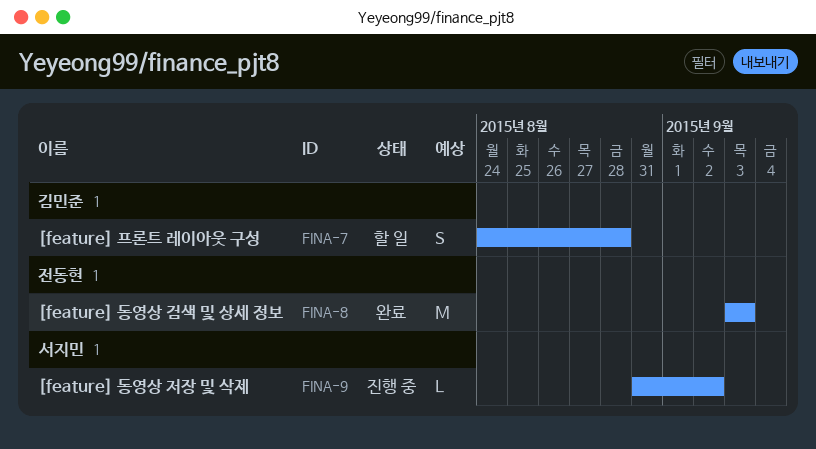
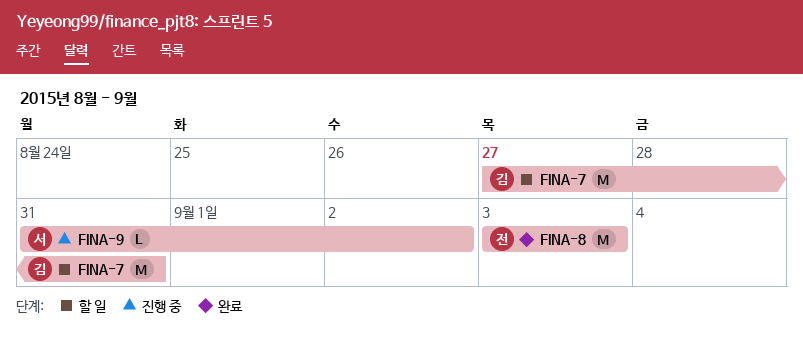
FINA-7, estimate: S -> M
FINA-7, start: Aug 24 -> Aug 27
FINA-7, due: Aug 28 -> Aug 31

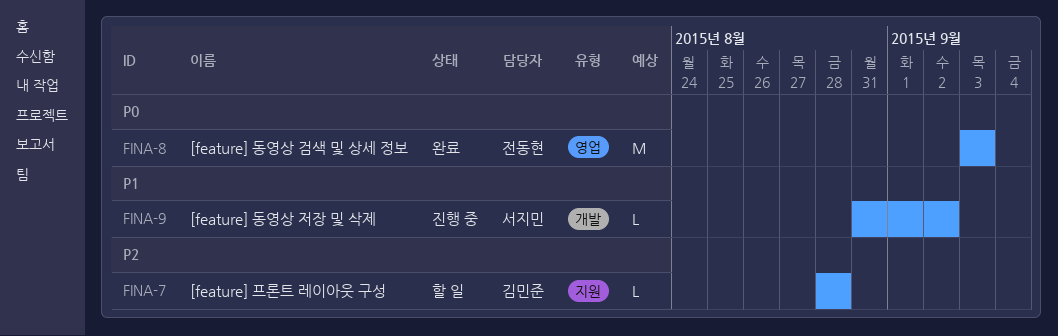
FINA-7, estimate: M -> L
FINA-7, start: Aug 27 -> Aug 28
FINA-7, due: Aug 31 -> Aug 28

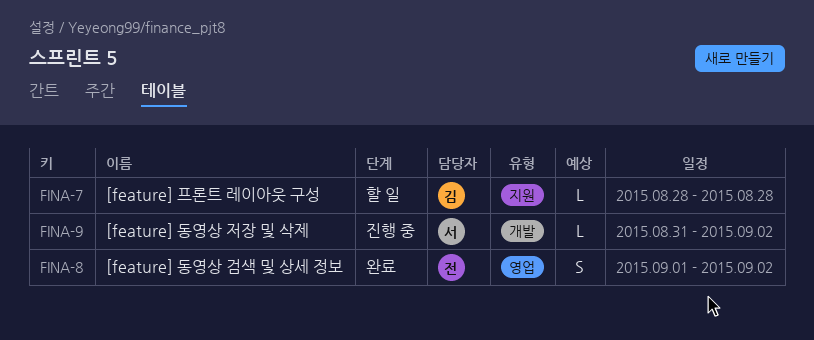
FINA-8, estimate: M -> S
FINA-8, start: Sep 3 -> Sep 1
FINA-8, due: Sep 3 -> Sep 2

